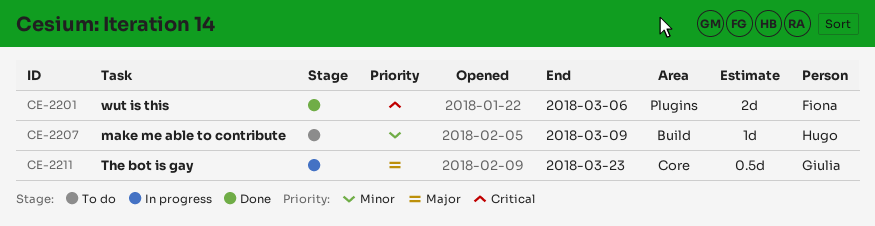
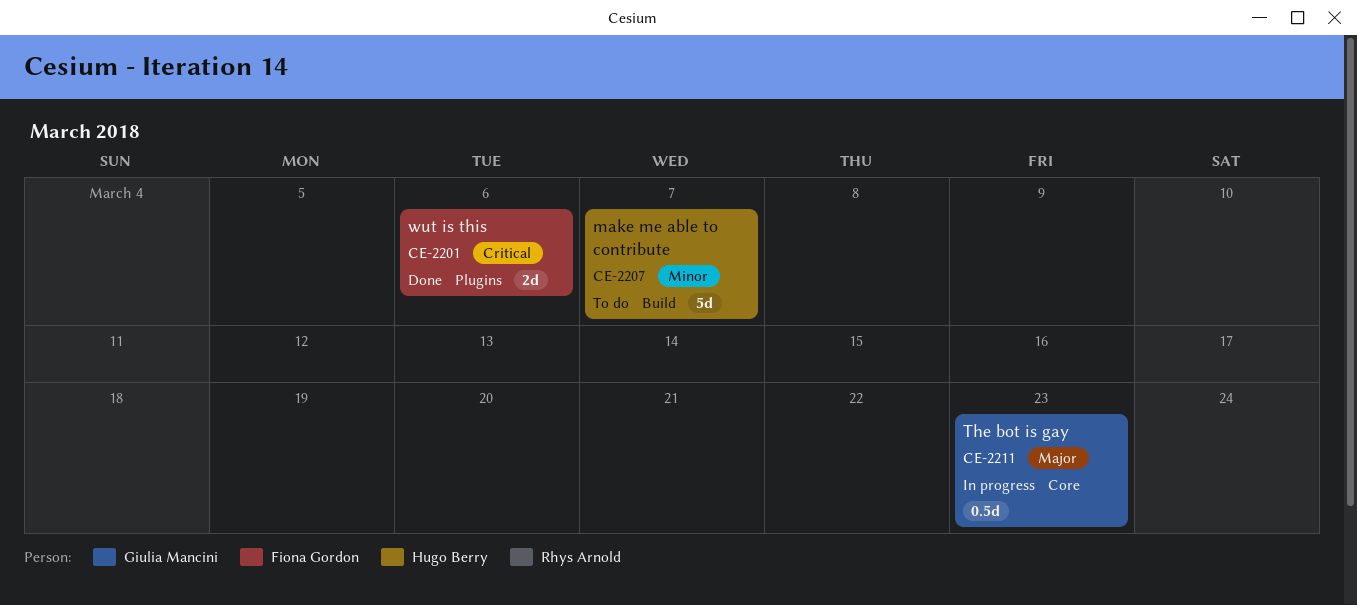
CE-2207, estimate: 1d -> 5d
CE-2207, due: Mar 9 -> Mar 7

